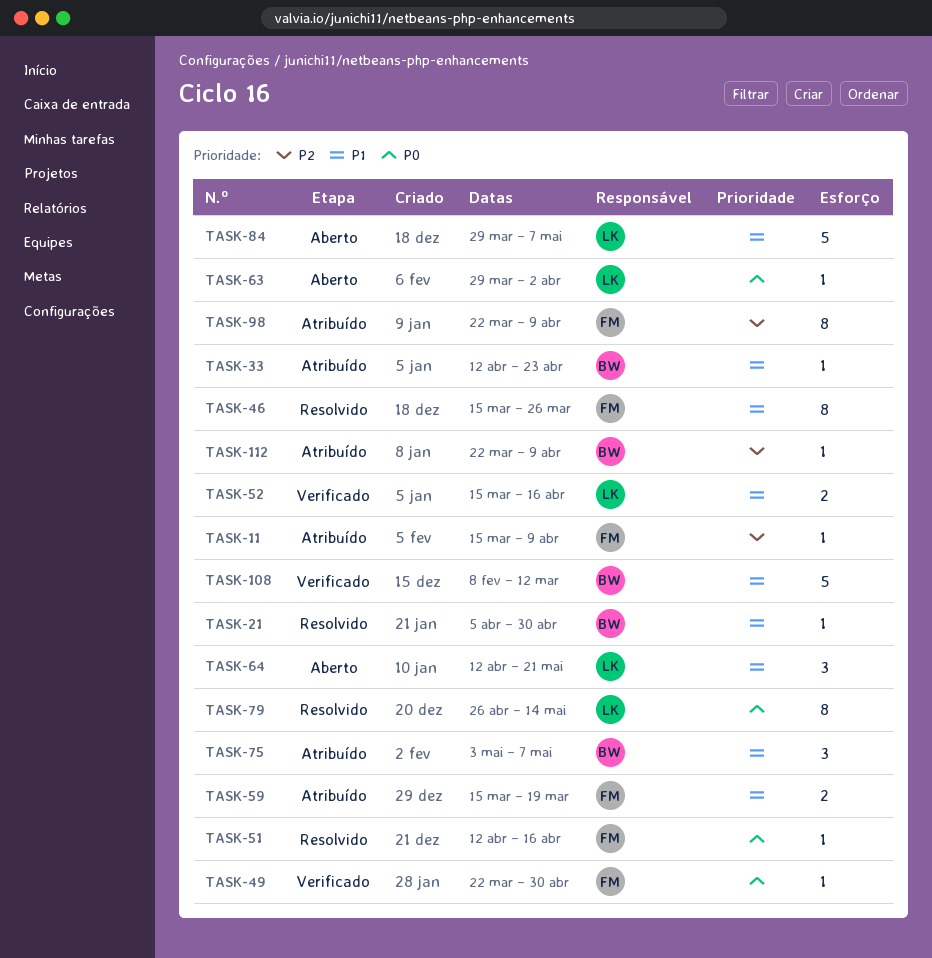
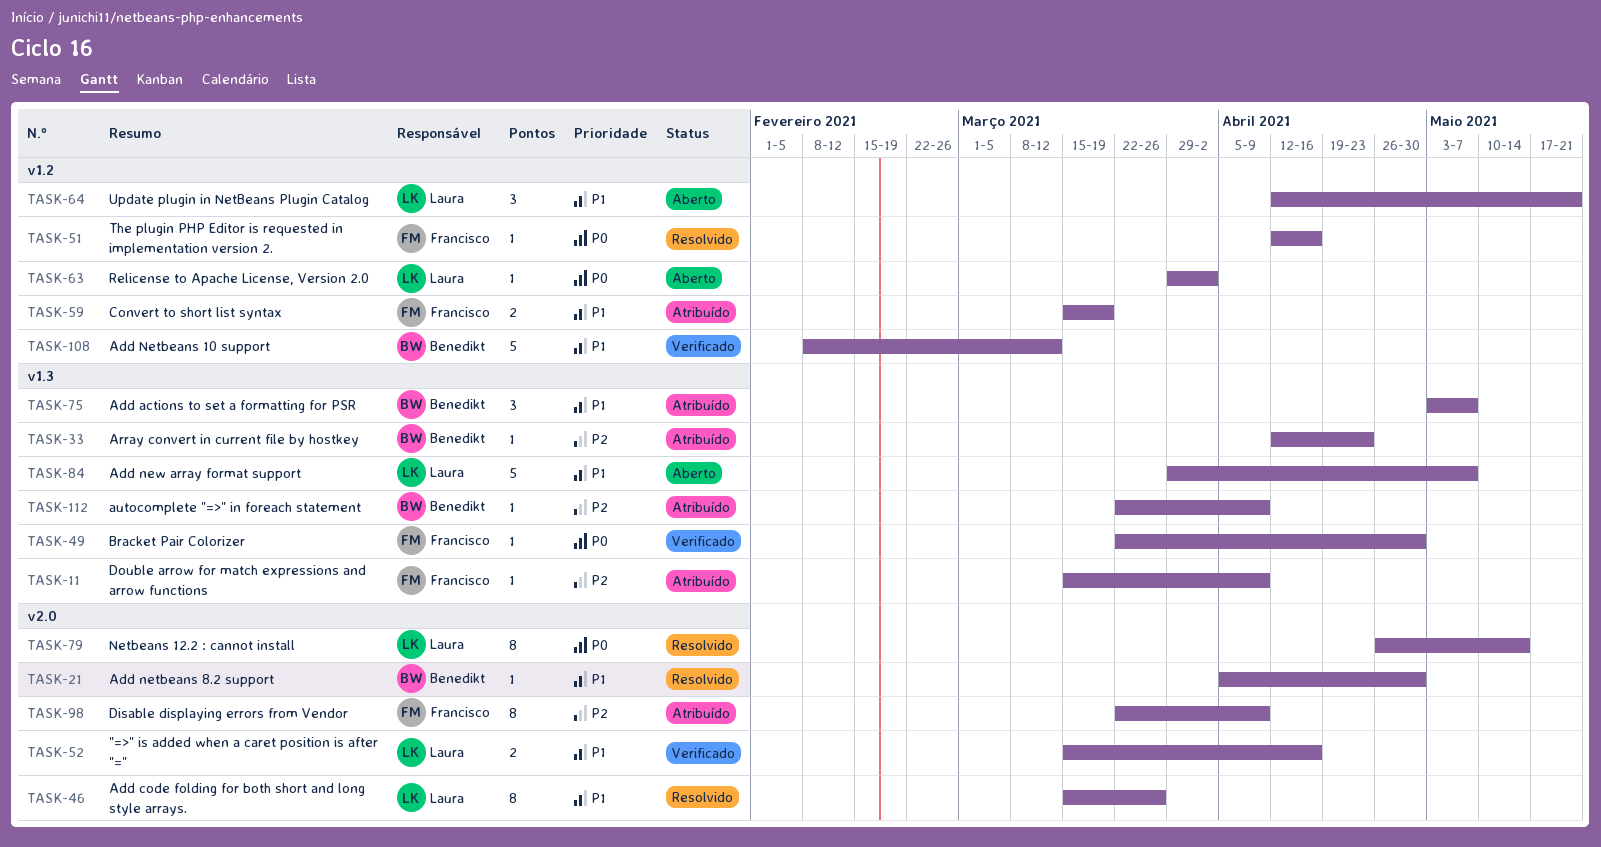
TASK-33, priority: P1 -> P2
TASK-46, owner: Francisco -> Laura

